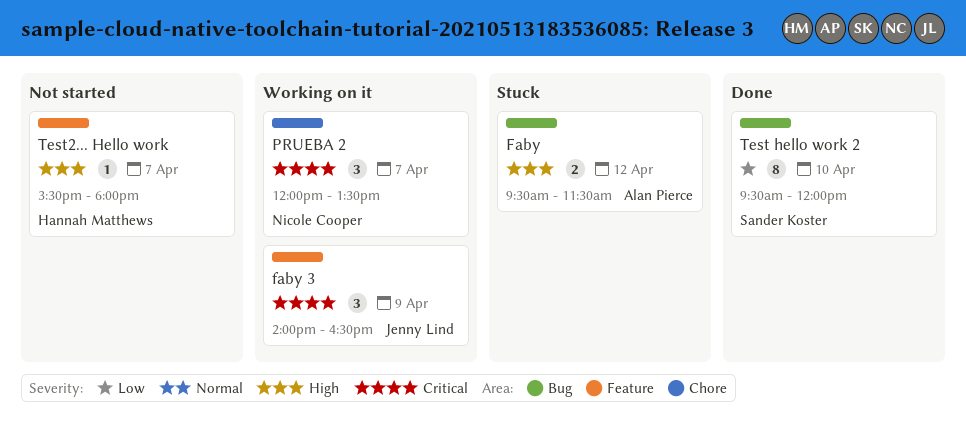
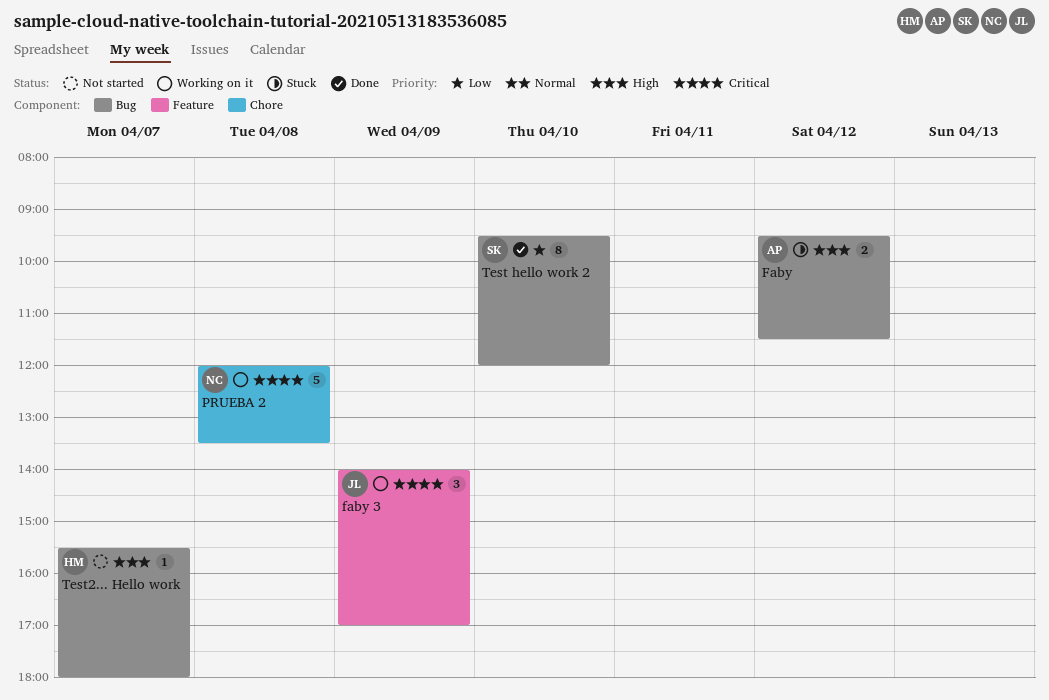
faby 3, ends: 16:30 -> 17:00
PRUEBA 2, estimate: 3 -> 5
PRUEBA 2, day: Apr 7 -> Apr 8
Test2... Hello work, label: Feature -> Bug

